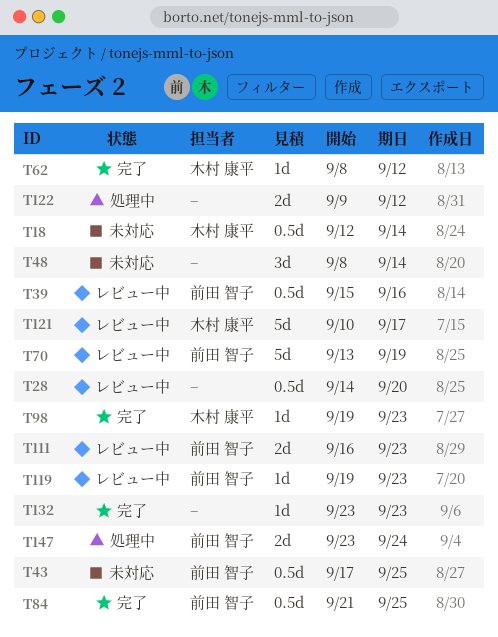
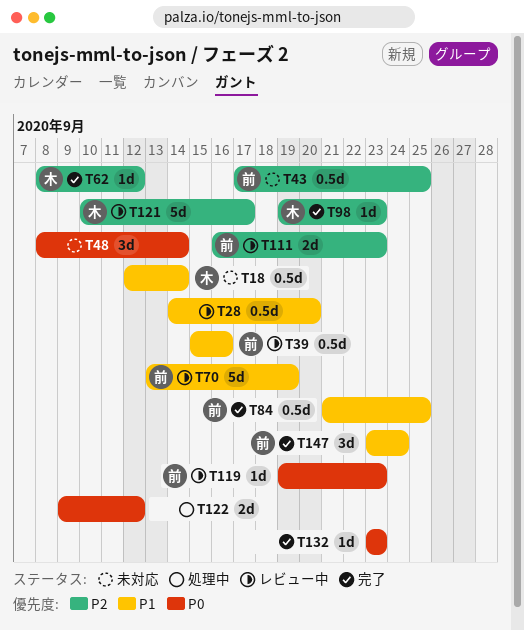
T147, status: 処理中 -> 完了
T147, estimate: 2d -> 3d

